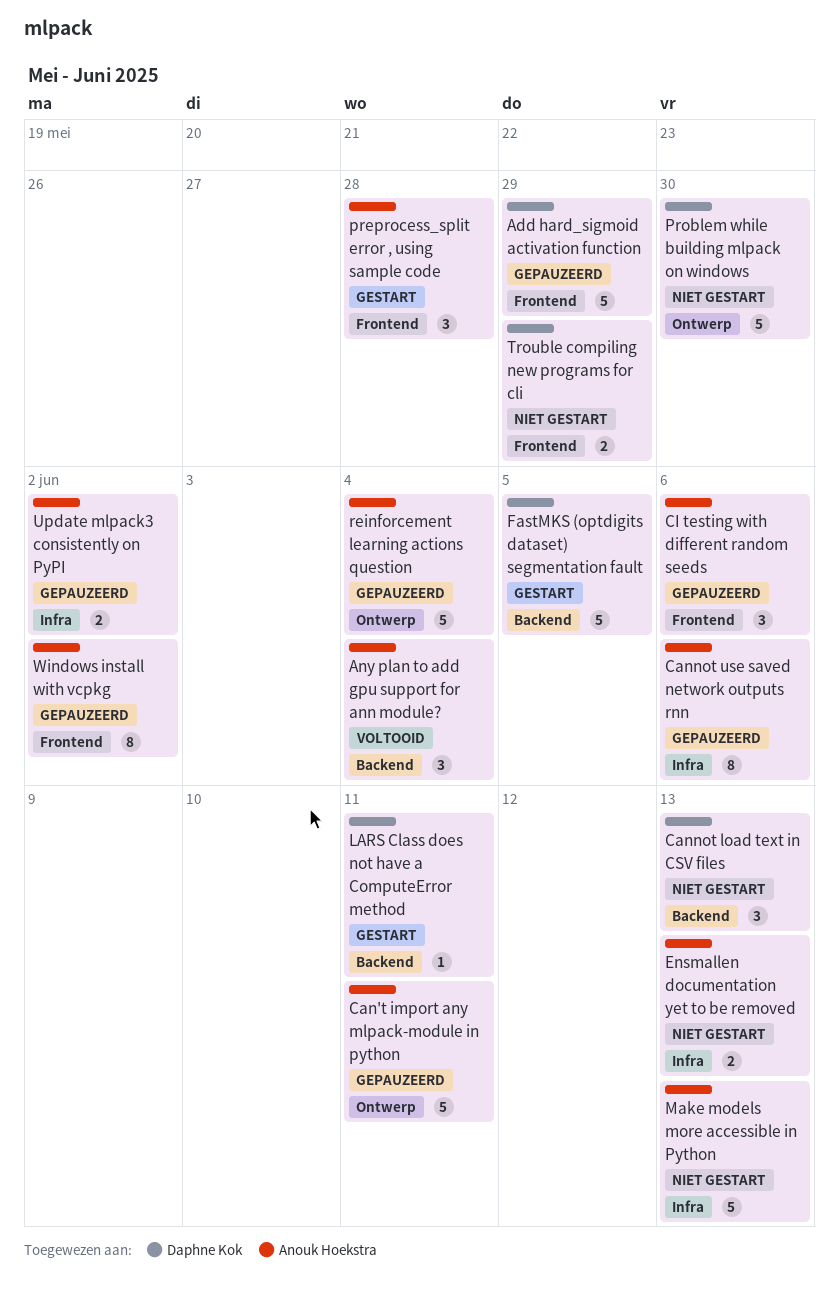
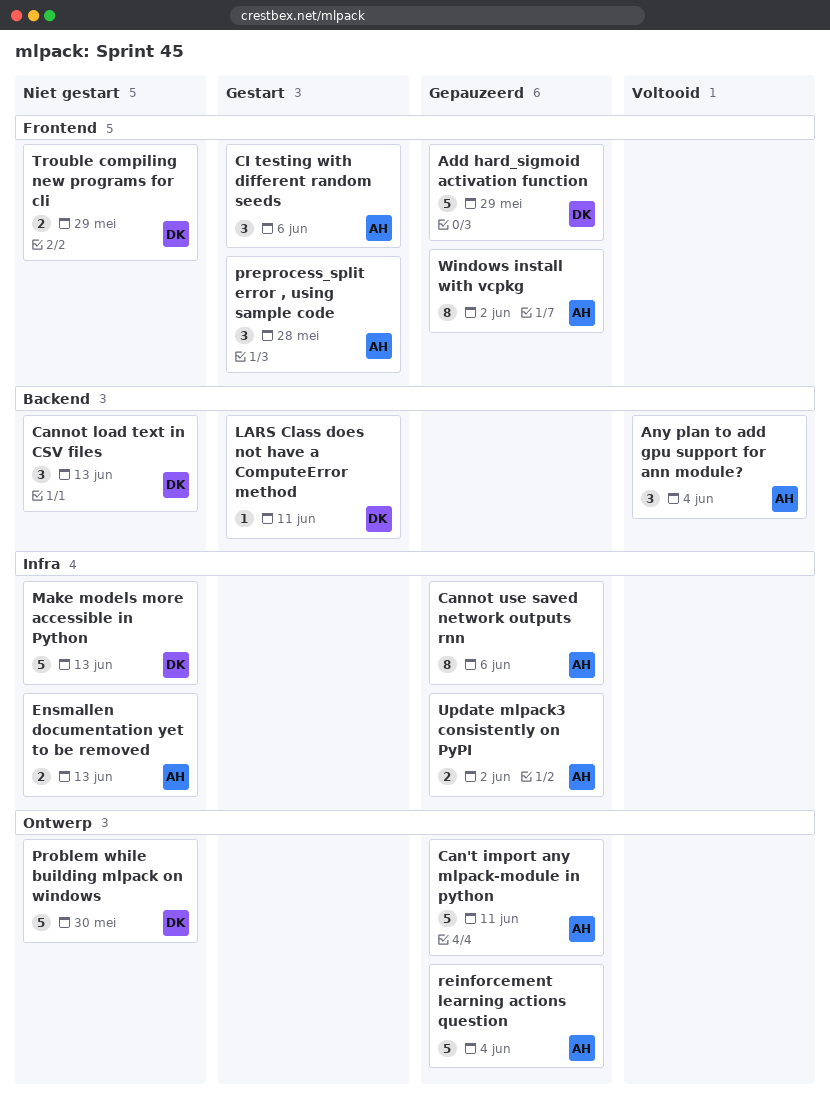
CI testing with different random seeds, status: Gepauzeerd -> Gestart
FastMKS (optdigits dataset) segmentation fault: present -> none
Make models more accessible in Python, owner: Anouk Hoekstra -> Daphne Kok

